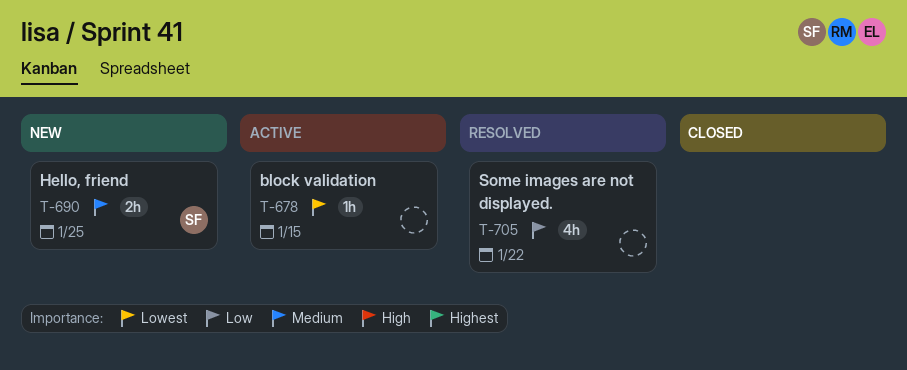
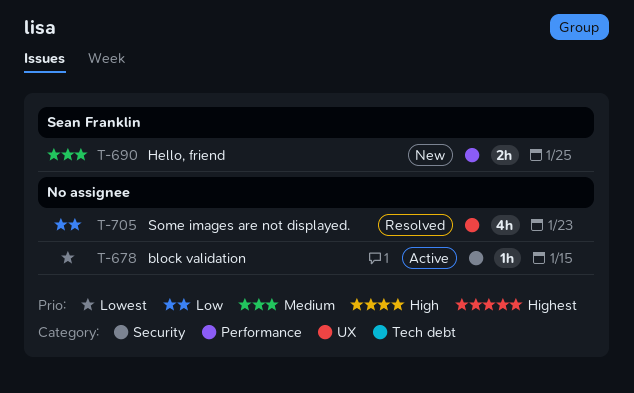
T-705, due: Jan 22 -> Jan 23

